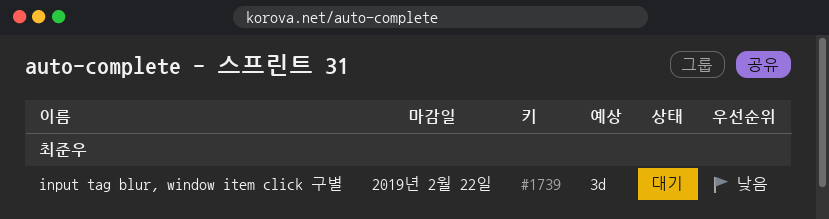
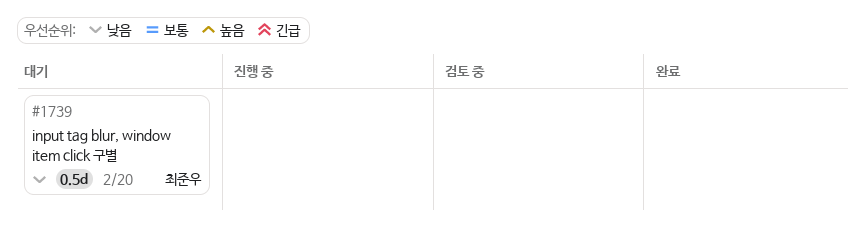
#1739, estimate: 3d -> 0.5d
#1739, due: Feb 22 -> Feb 20

